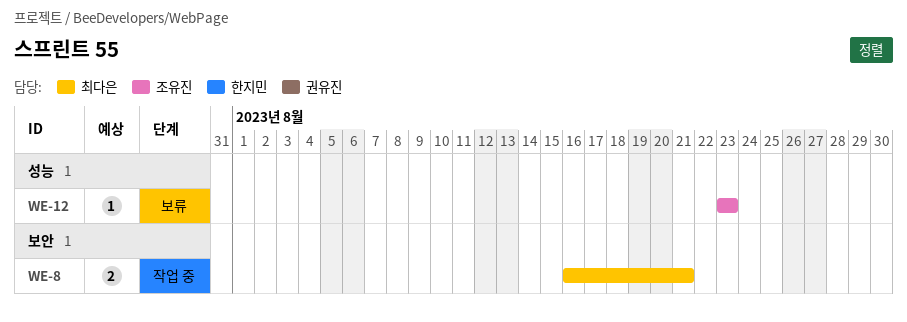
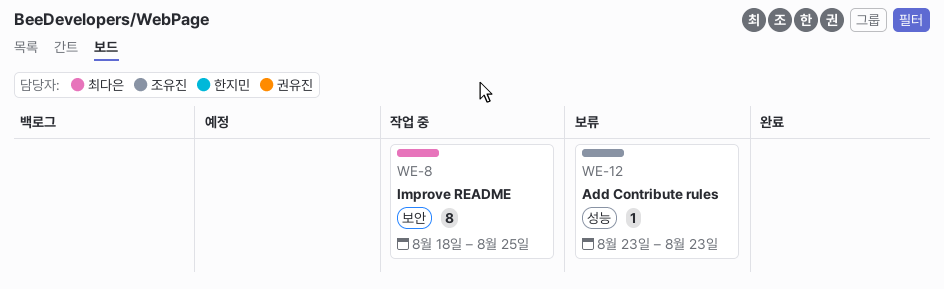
WE-8, estimate: 2 -> 8
WE-8, start: Aug 16 -> Aug 18
WE-8, due: Aug 21 -> Aug 25

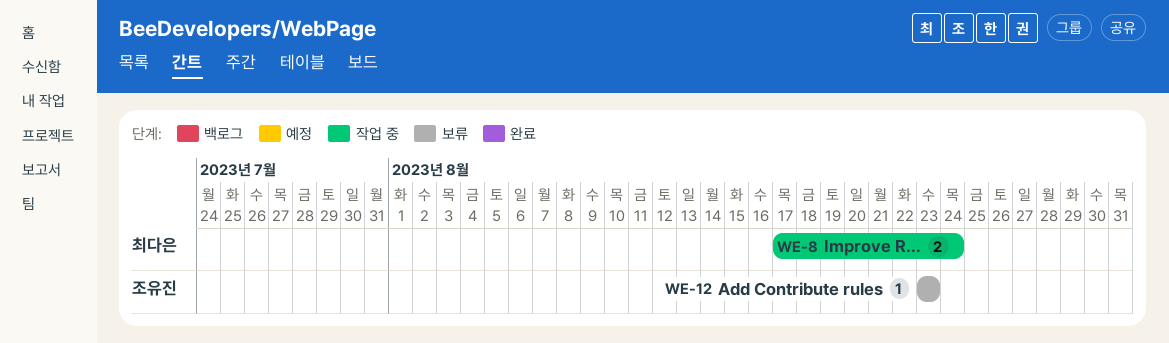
WE-8, estimate: 8 -> 2
WE-8, start: Aug 18 -> Aug 17
WE-8, due: Aug 25 -> Aug 24

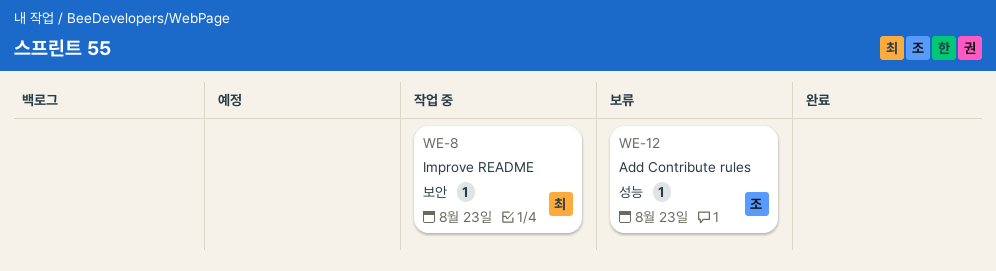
WE-8, estimate: 2 -> 1
WE-8, due: Aug 24 -> Aug 23

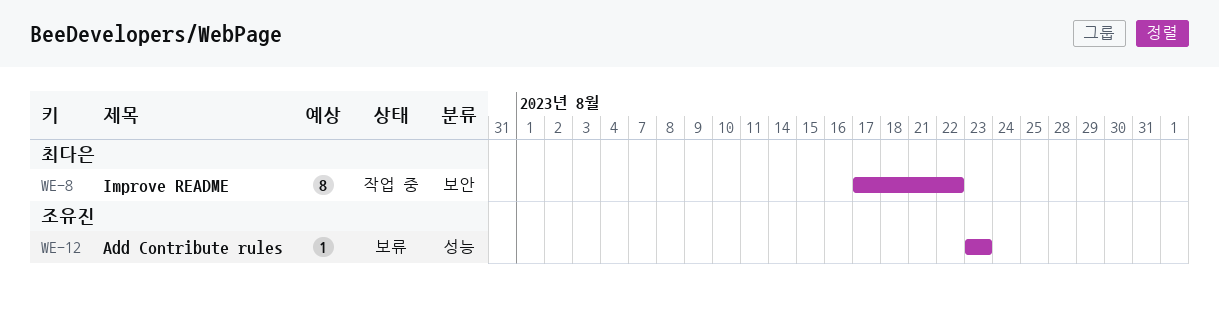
WE-8, estimate: 1 -> 8
WE-8, due: Aug 23 -> Aug 22

